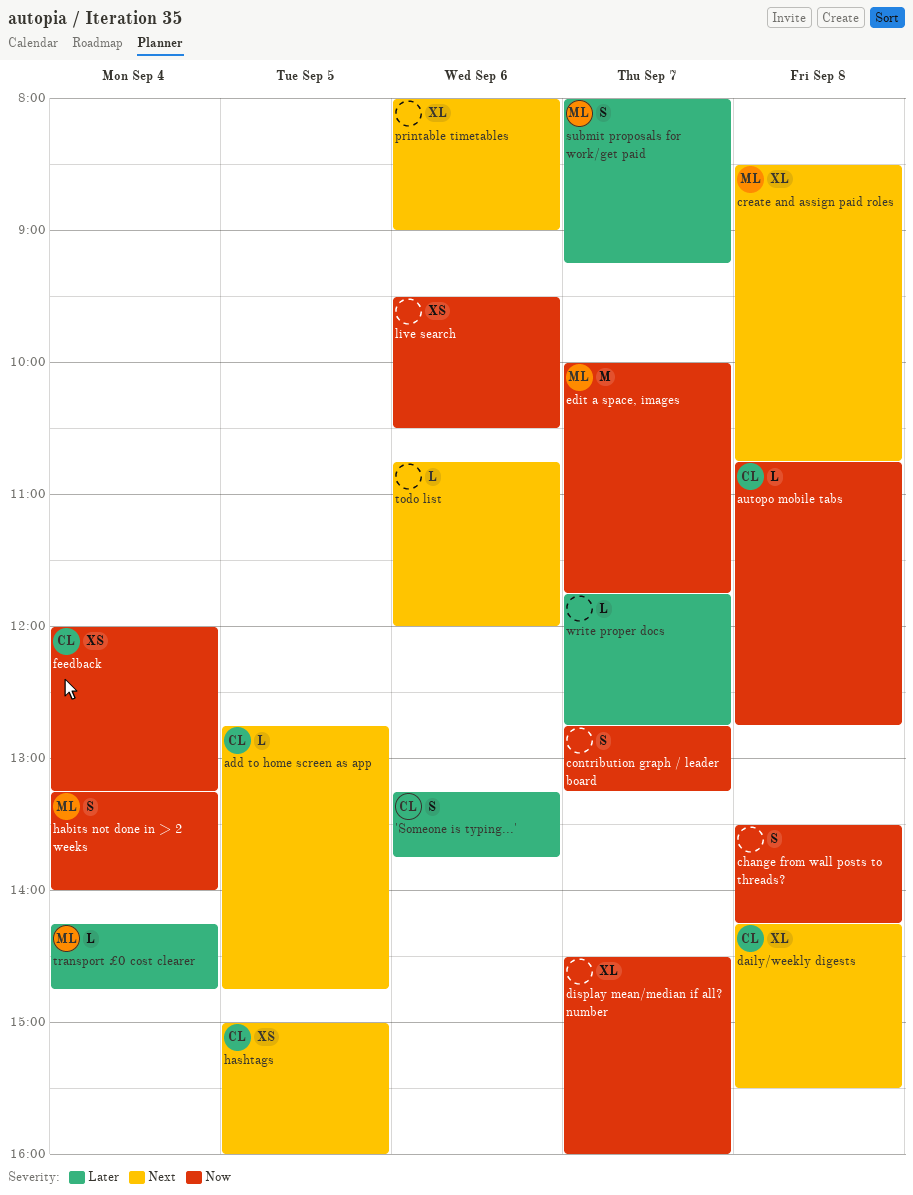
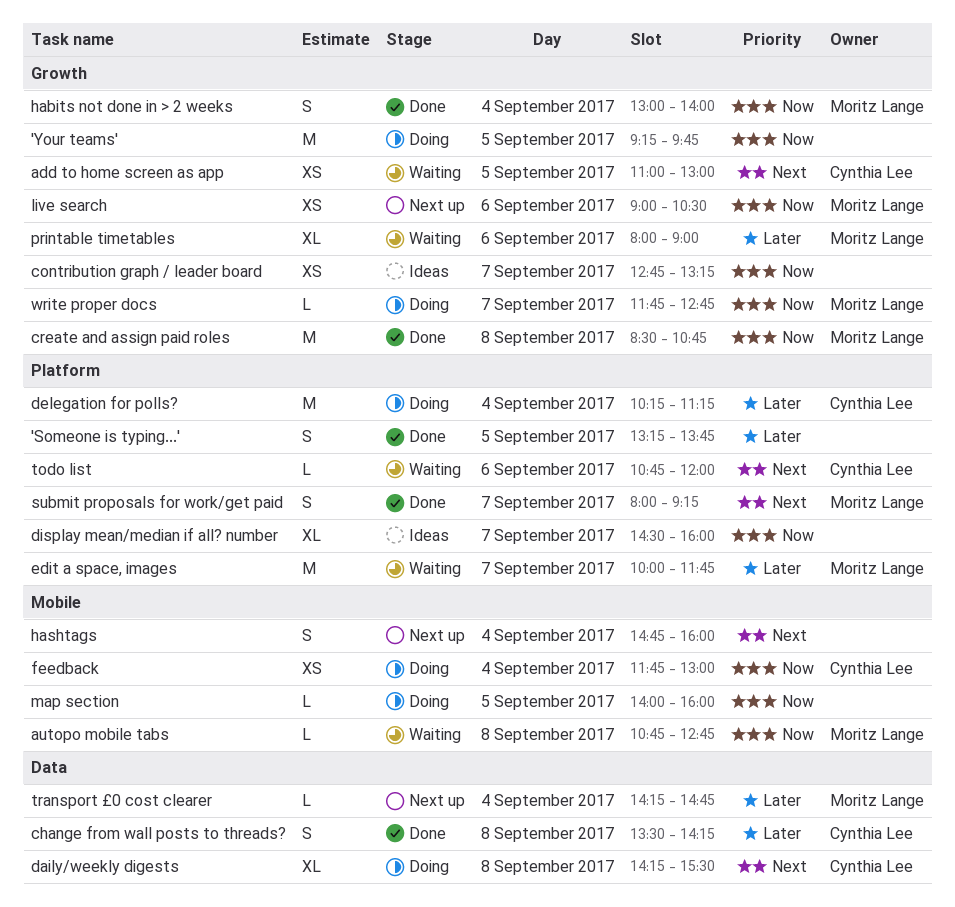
'Someone is typing...', owner: Cynthia Lee -> none
'Someone is typing...', day: Sep 6 -> Sep 5
'Your teams': none -> present
add to home screen as app, estimate: L -> XS
add to home screen as app, begins: 12:45 -> 11:00
add to home screen as app, ends: 14:45 -> 13:00
autopo mobile tabs, owner: Cynthia Lee -> Moritz Lange
change from wall posts to threads?, owner: none -> Cynthia Lee
change from wall posts to threads?, priority: Now -> Later
contribution graph / leader board, estimate: S -> XS
create and assign paid roles, priority: Next -> Now
create and assign paid roles, estimate: XL -> M
delegation for polls?: none -> present
edit a space, images, priority: Now -> Later
feedback, begins: 12:00 -> 11:45
feedback, ends: 13:15 -> 13:00
habits not done in > 2 weeks, begins: 13:15 -> 13:00
hashtags, owner: Cynthia Lee -> none
hashtags, estimate: XS -> S
hashtags, day: Sep 5 -> Sep 4
hashtags, begins: 15:00 -> 14:45
live search, owner: none -> Moritz Lange
live search, begins: 09:30 -> 09:00
map section: none -> present
printable timetables, owner: none -> Moritz Lange
printable timetables, priority: Next -> Later
submit proposals for work/get paid, priority: Later -> Next
todo list, owner: none -> Cynthia Lee
write proper docs, owner: none -> Moritz Lange
write proper docs, priority: Later -> Now

